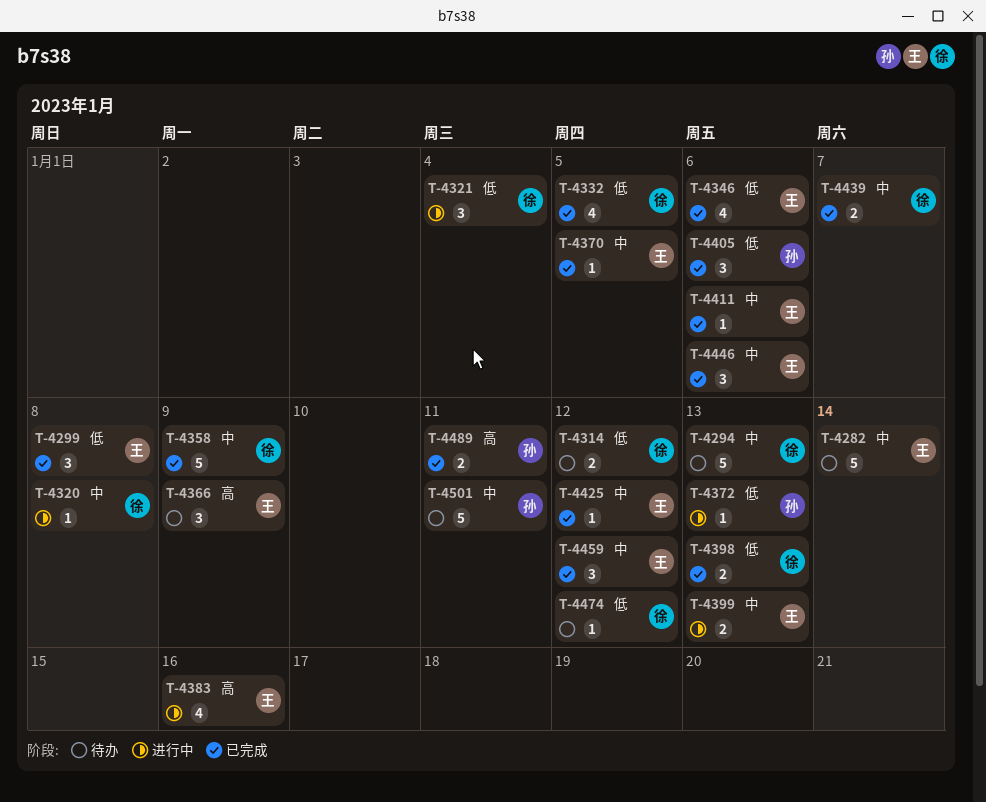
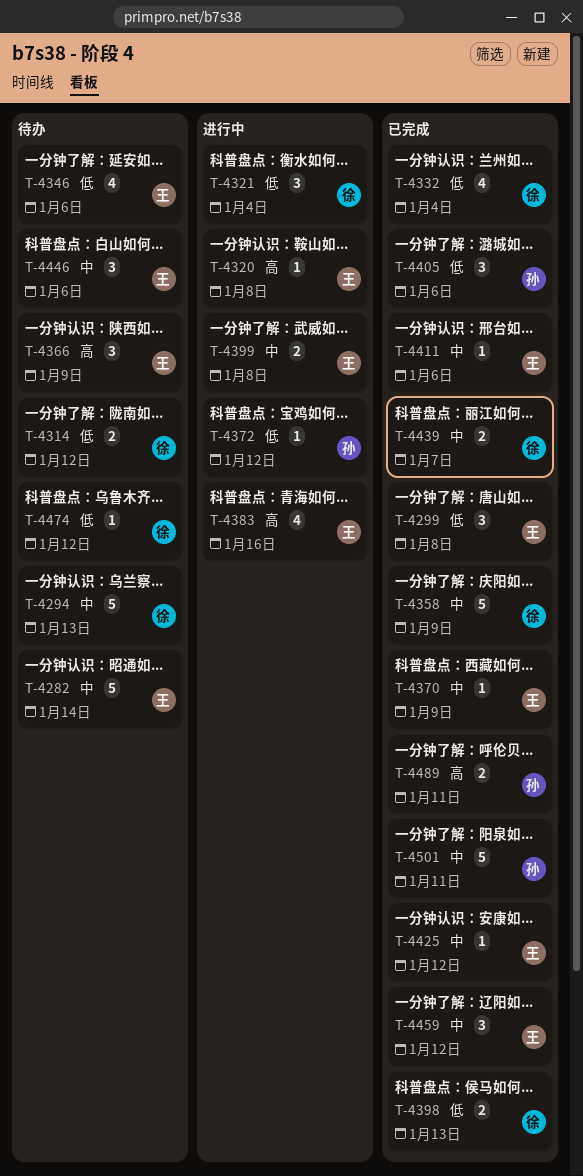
T-4320, owner: 徐 -> 王
T-4320, priority: 中 -> 高
T-4332, due: Jan 5 -> Jan 4
T-4346, status: 已完成 -> 待办
T-4370, due: Jan 5 -> Jan 9
T-4372, due: Jan 13 -> Jan 12
T-4399, due: Jan 13 -> Jan 8
T-4446, status: 已完成 -> 待办
T-4501, status: 待办 -> 已完成

